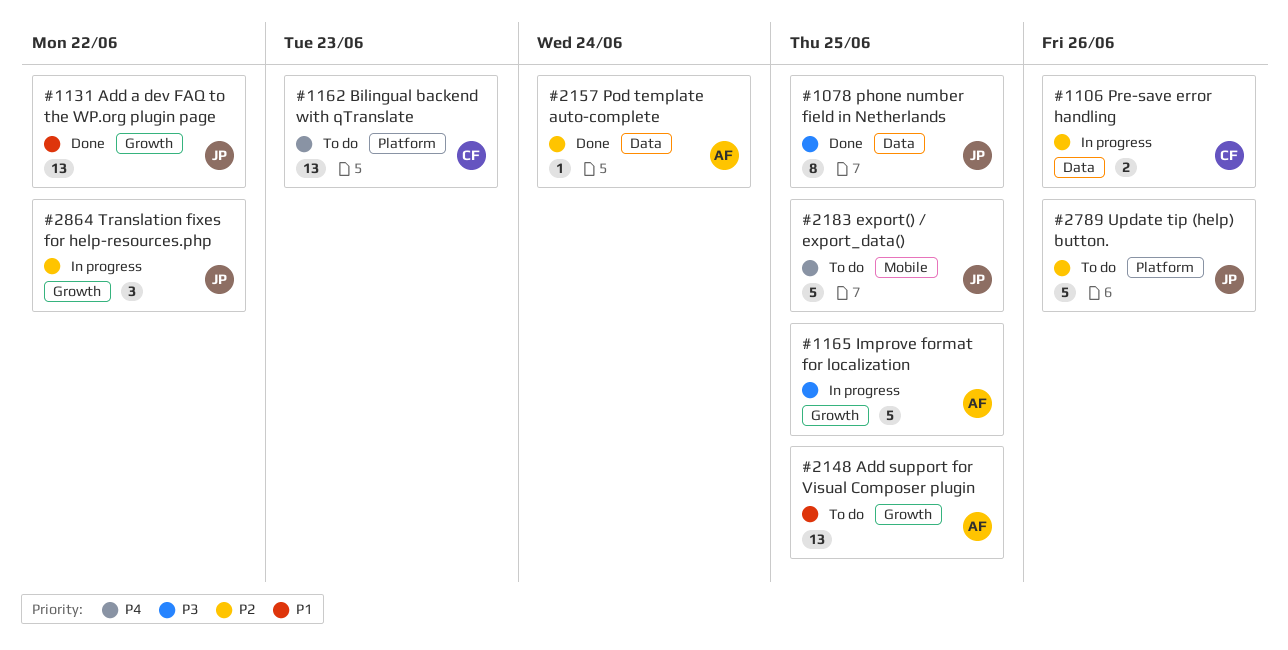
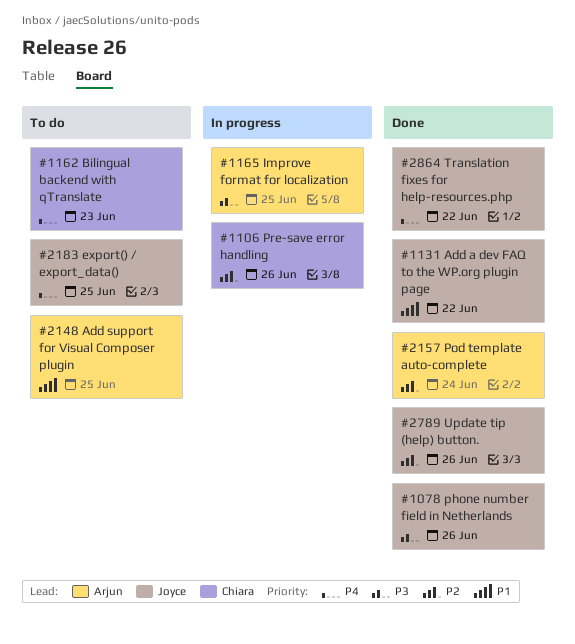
#1078 phone number field in Netherlands, due: Jun 25 -> Jun 26
#2789 Update tip (help) button., status: To do -> Done
#2864 Translation fixes for help-resources.php, status: In progress -> Done
#2864 Translation fixes for help-resources.php, priority: P2 -> P4

